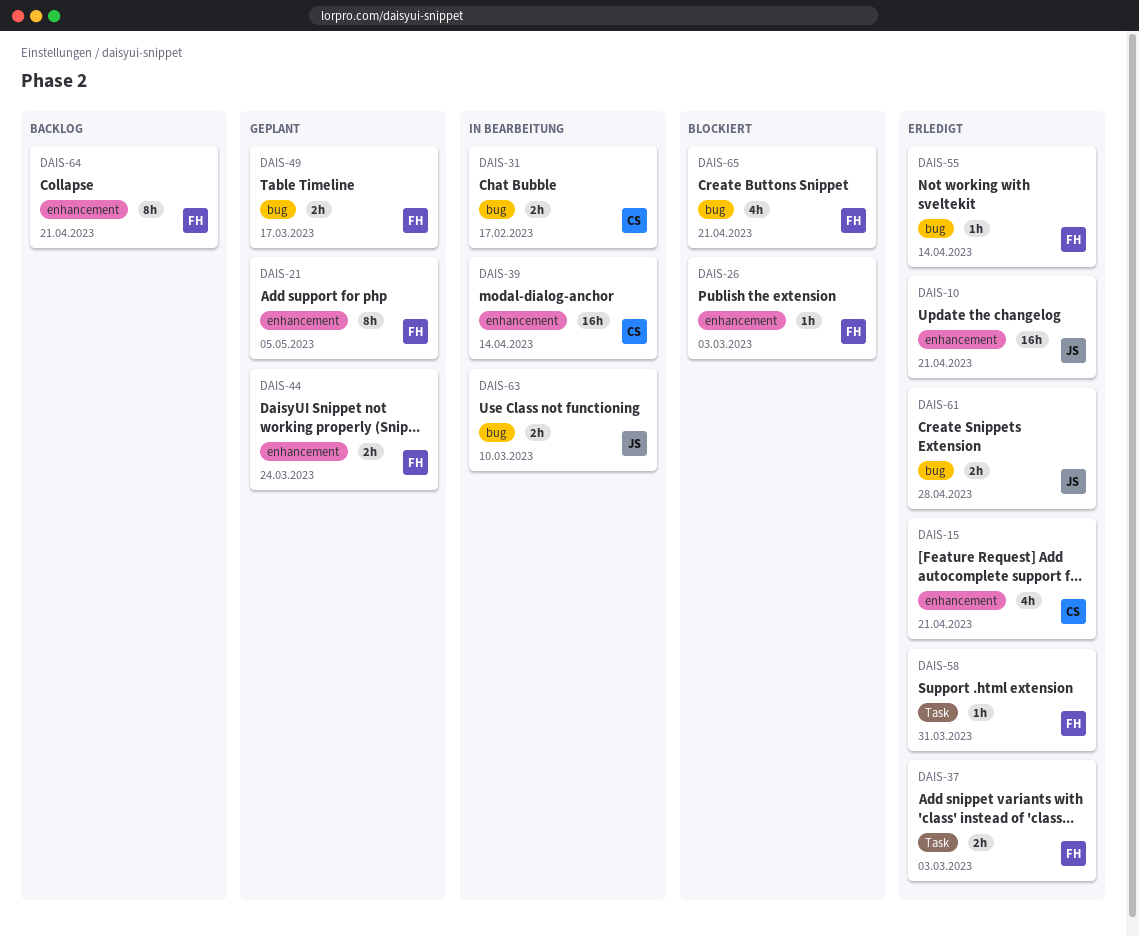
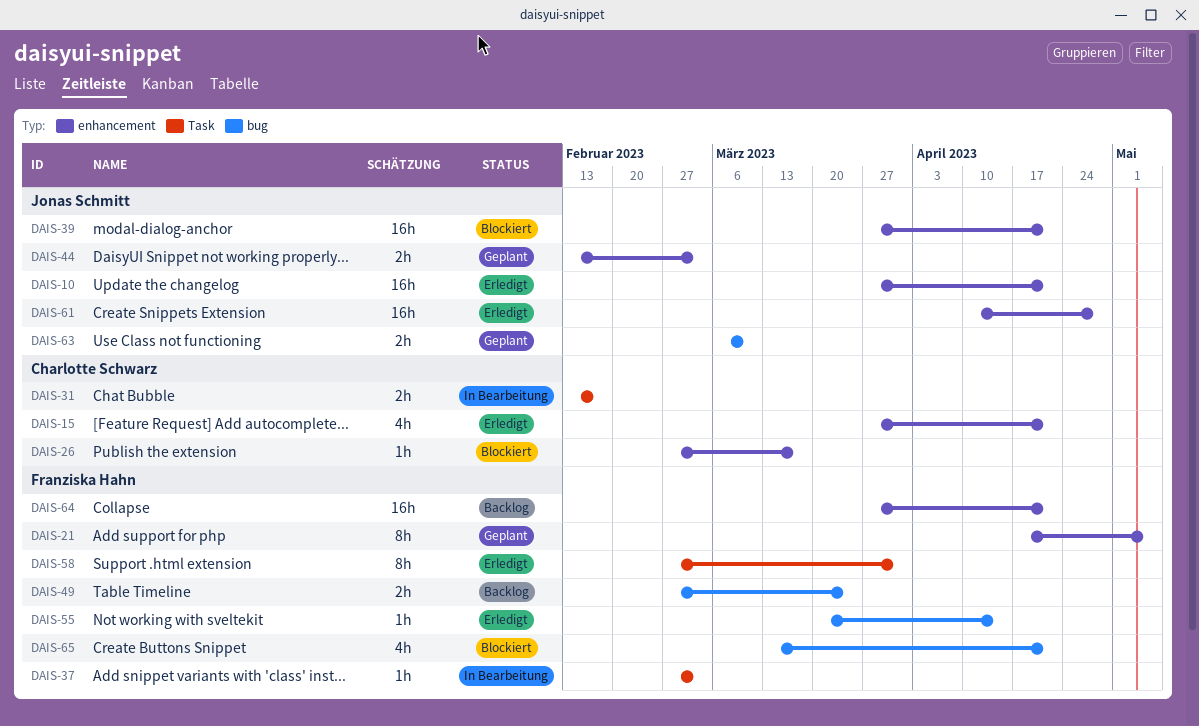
DAIS-26, owner: Franziska Hahn -> Charlotte Schwarz
DAIS-26, due: Mar 3 -> Mar 17
DAIS-31, label: bug -> Task
DAIS-37, status: Erledigt -> In Bearbeitung
DAIS-37, estimate: 2h -> 1h
DAIS-39, status: In Bearbeitung -> Blockiert
DAIS-39, owner: Charlotte Schwarz -> Jonas Schmitt
DAIS-39, due: Apr 14 -> Apr 21
DAIS-44, owner: Franziska Hahn -> Jonas Schmitt
DAIS-44, due: Mar 24 -> Mar 3
DAIS-49, status: Geplant -> Backlog
DAIS-49, due: Mar 17 -> Mar 24
DAIS-58, estimate: 1h -> 8h
DAIS-61, label: bug -> enhancement
DAIS-61, estimate: 2h -> 16h
DAIS-63, status: In Bearbeitung -> Geplant
DAIS-64, estimate: 8h -> 16h

